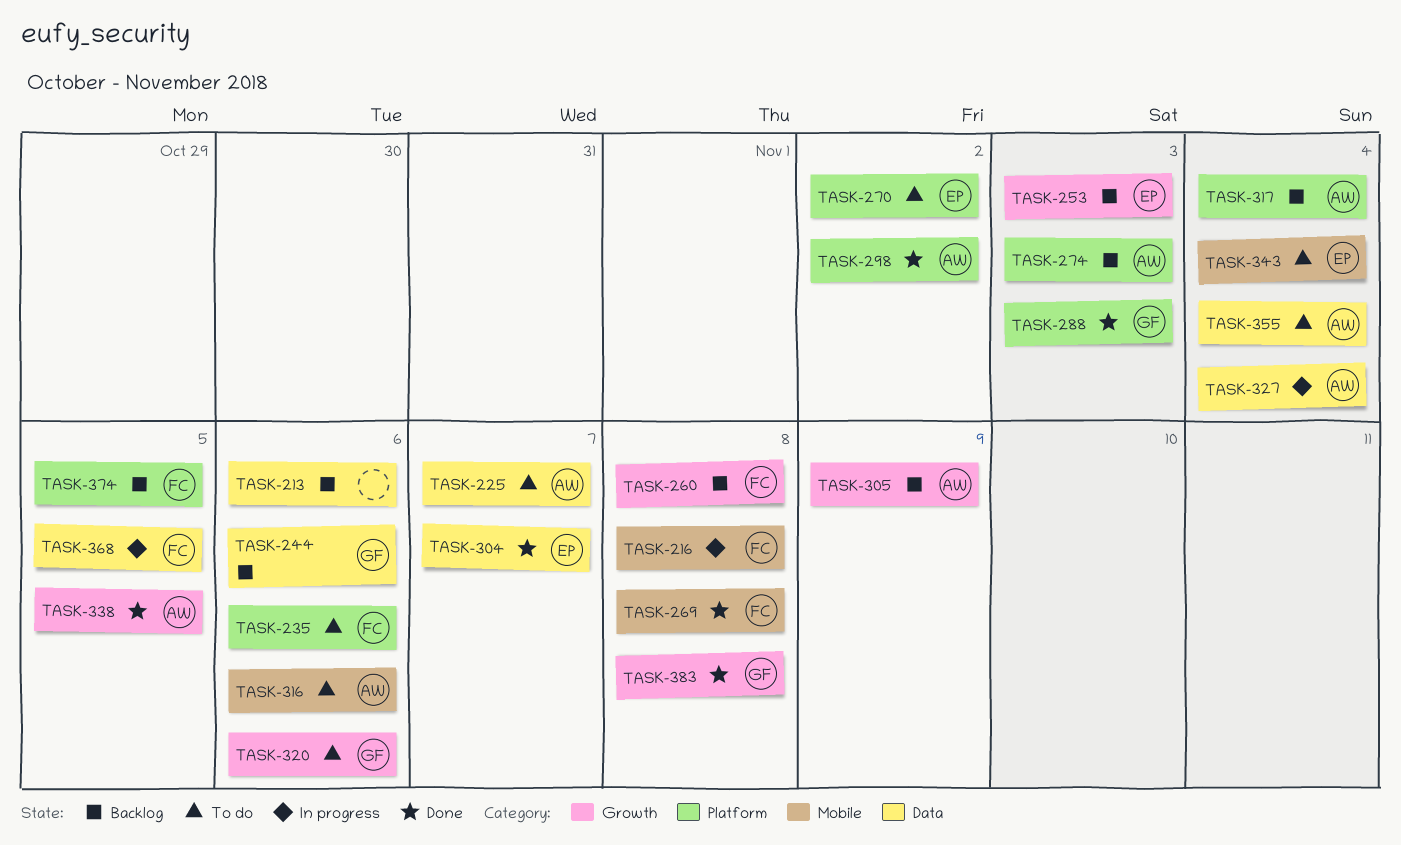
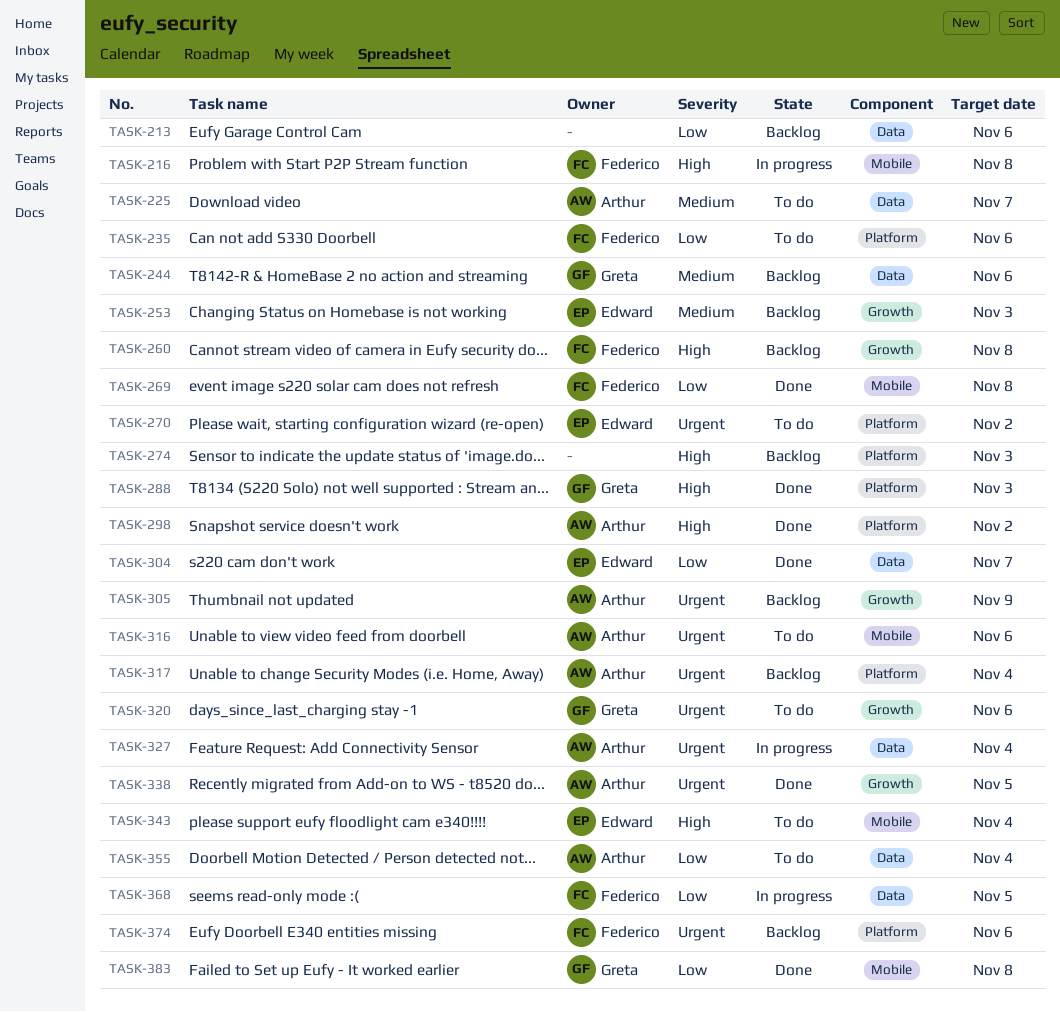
TASK-274, owner: Arthur -> none
TASK-374, due: Nov 5 -> Nov 6
TASK-383, label: Growth -> Mobile

